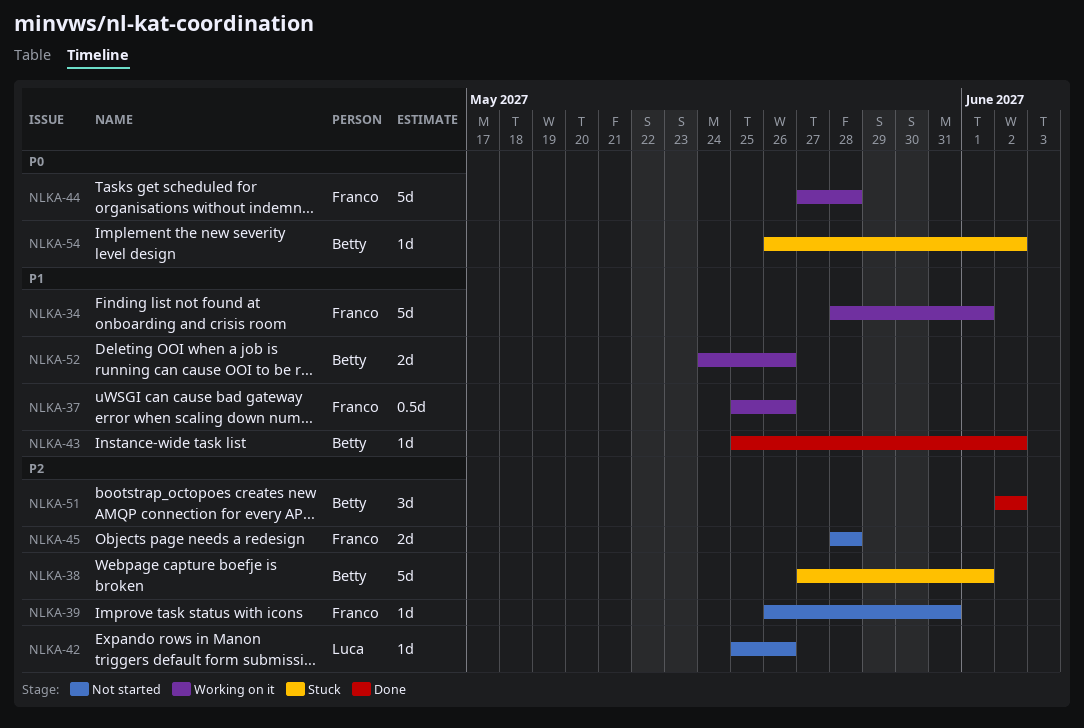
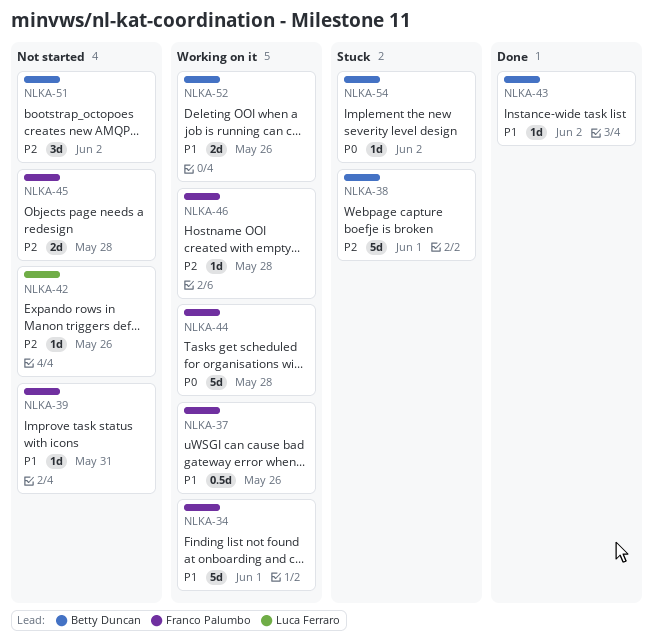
NLKA-39, priority: P2 -> P1
NLKA-46: none -> present
NLKA-51, status: Done -> Not started

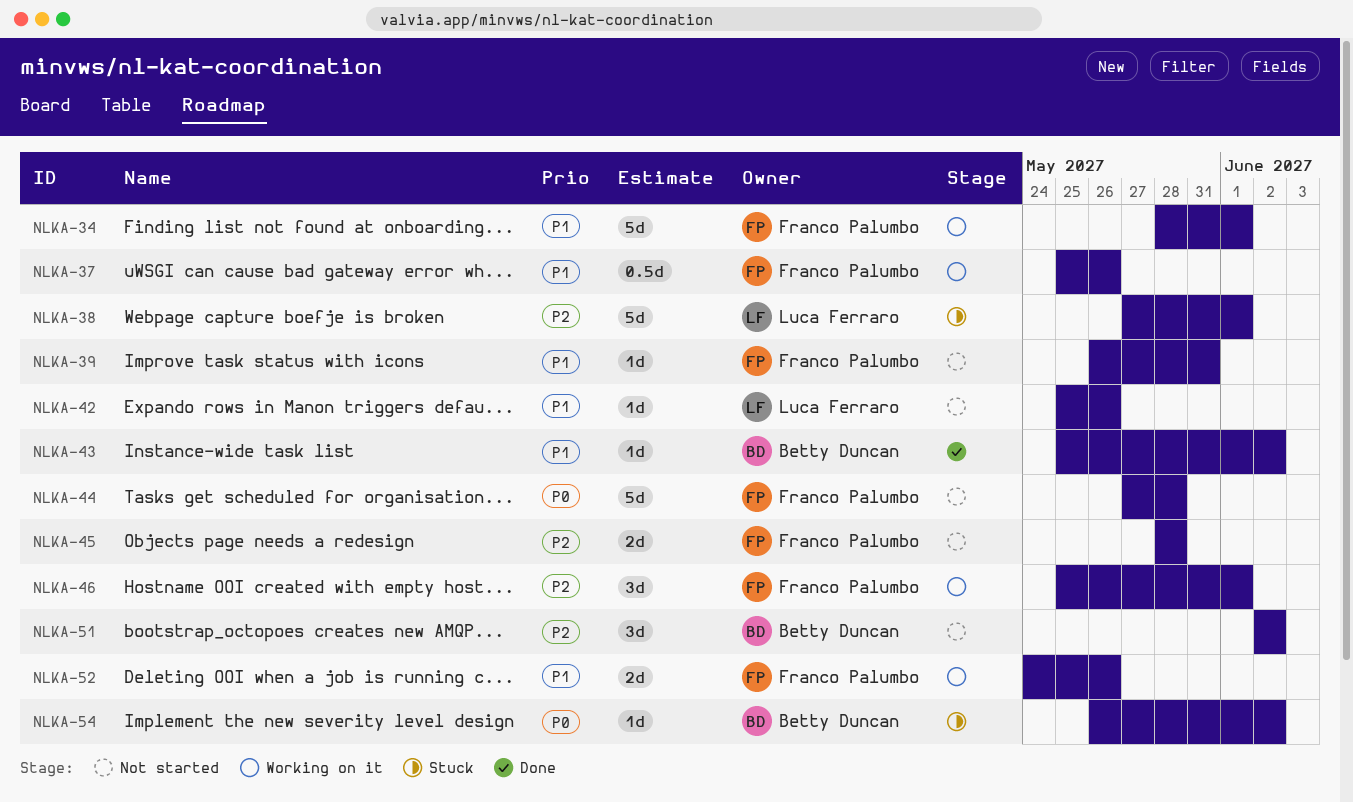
NLKA-38, owner: Betty Duncan -> Luca Ferraro
NLKA-42, priority: P2 -> P1
NLKA-44, status: Working on it -> Not started
NLKA-46, estimate: 1d -> 3d
NLKA-46, due: May 28 -> Jun 1
NLKA-52, owner: Betty Duncan -> Franco Palumbo

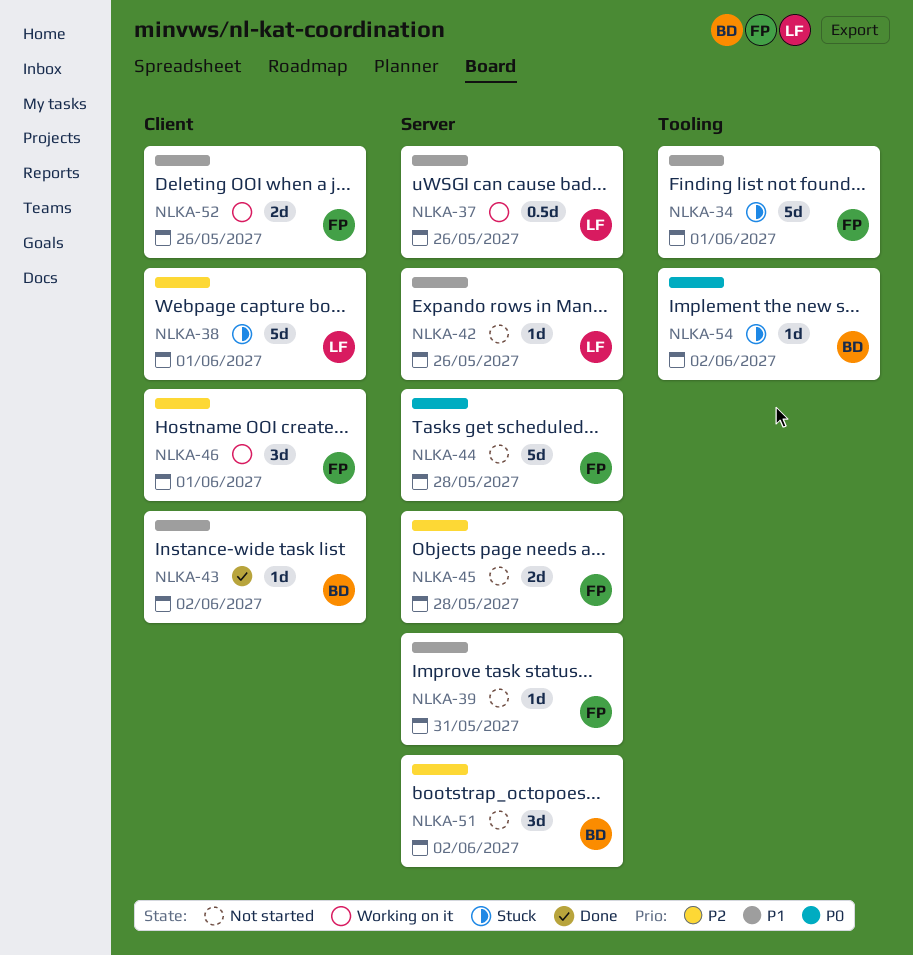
NLKA-34, status: Working on it -> Stuck
NLKA-37, owner: Franco Palumbo -> Luca Ferraro

